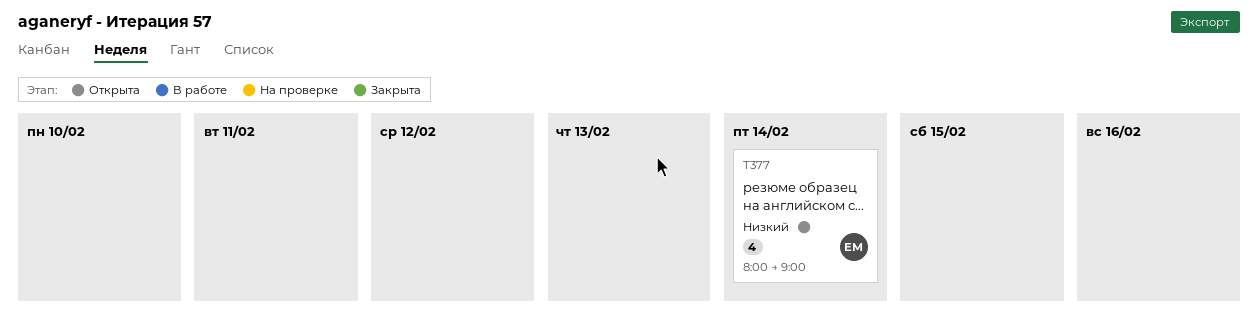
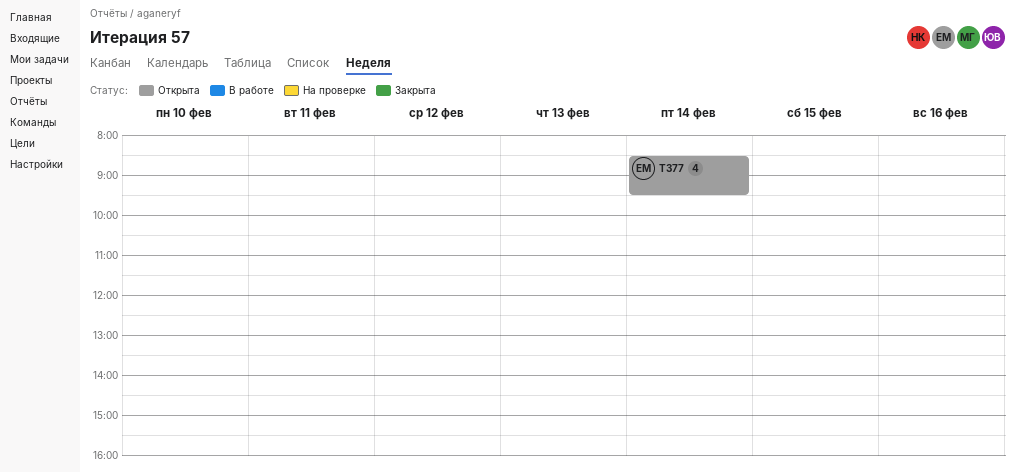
T377, begins: 08:00 -> 08:30
T377, ends: 09:00 -> 09:30

